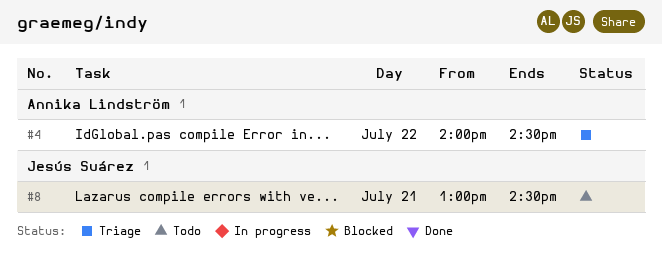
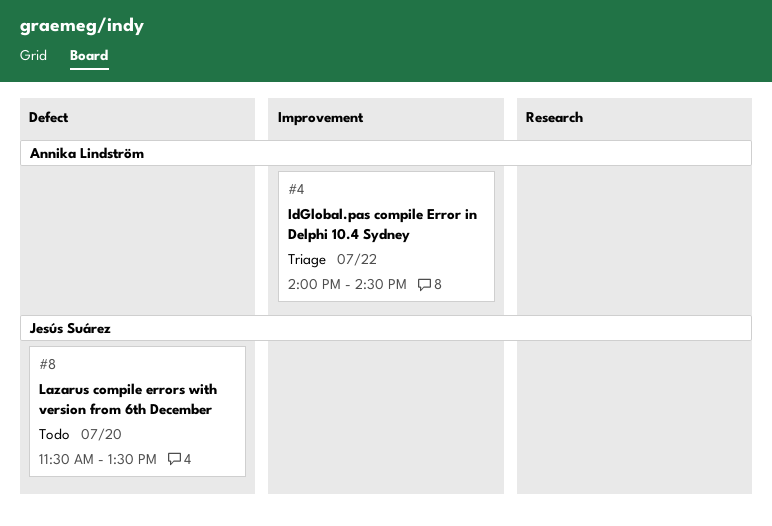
#8, day: Jul 21 -> Jul 20
#8, begins: 13:00 -> 11:30
#8, ends: 14:30 -> 13:30

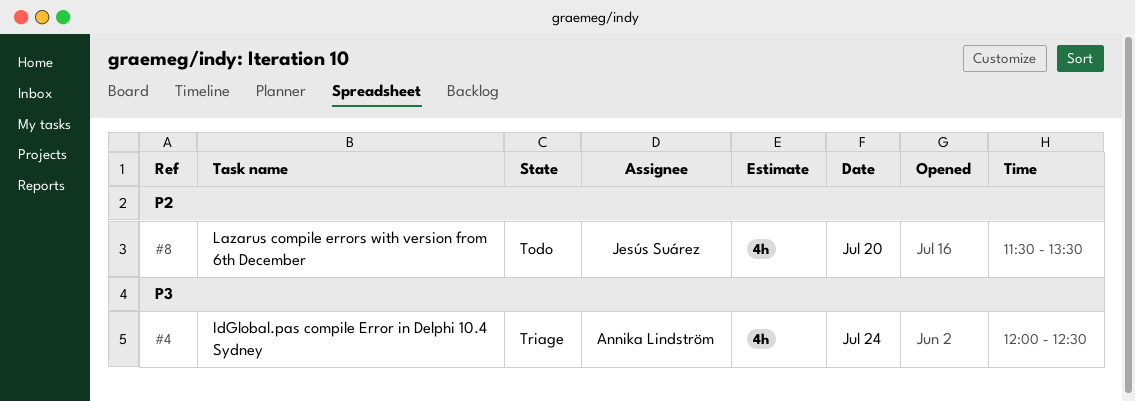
#4, day: Jul 22 -> Jul 24
#4, begins: 14:00 -> 12:00
#4, ends: 14:30 -> 12:30

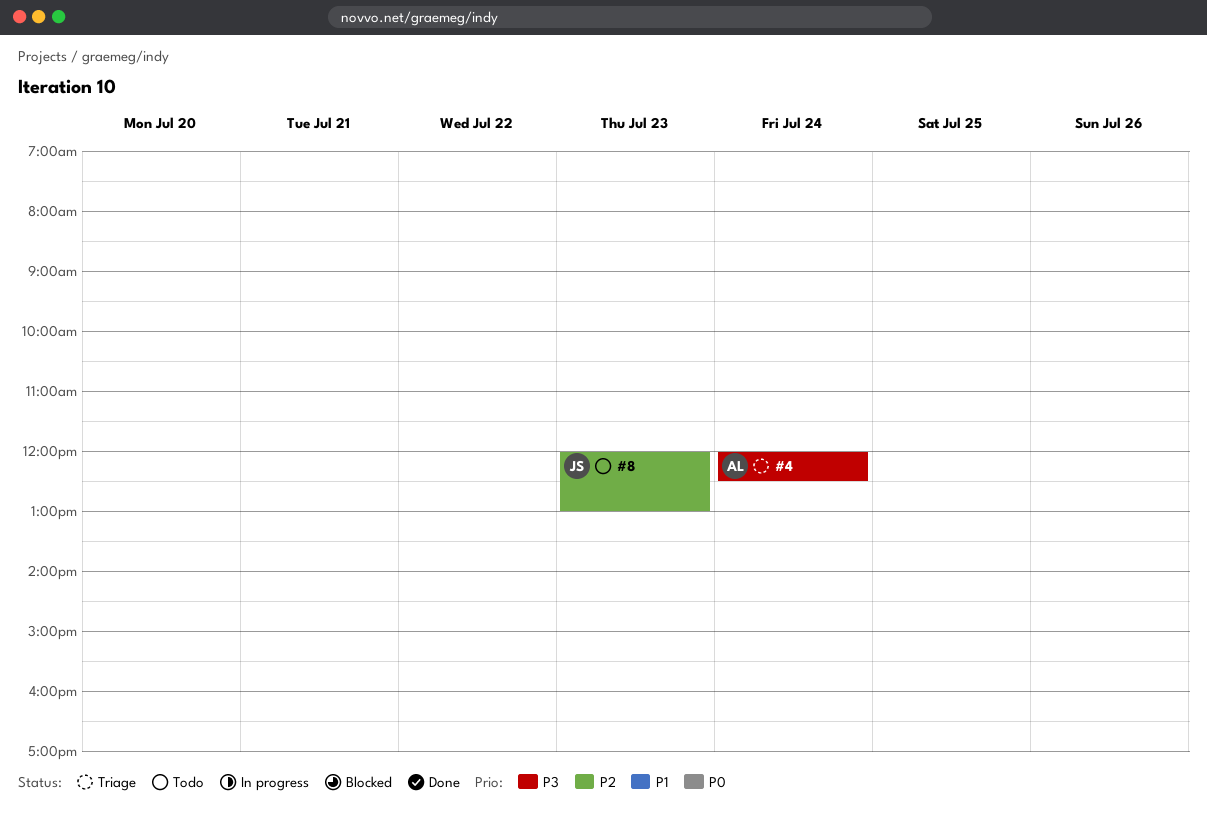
#8, day: Jul 20 -> Jul 23
#8, begins: 11:30 -> 12:00
#8, ends: 13:30 -> 13:00

